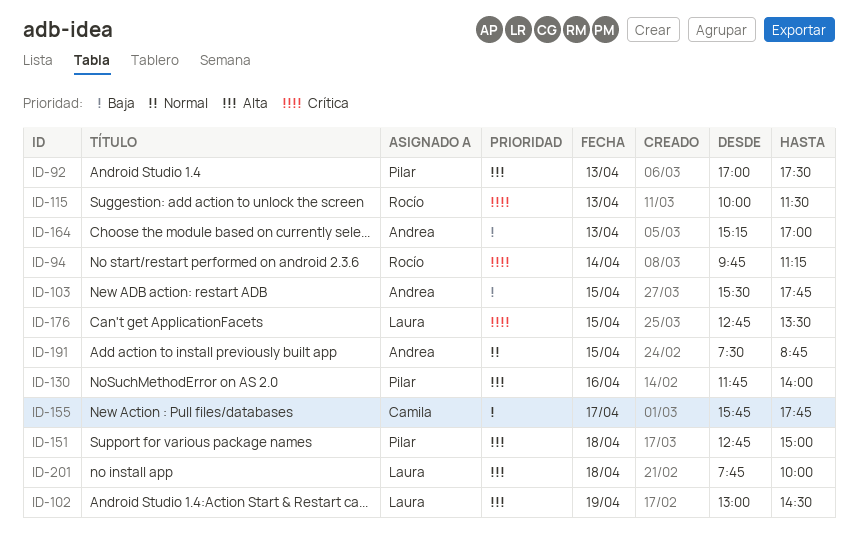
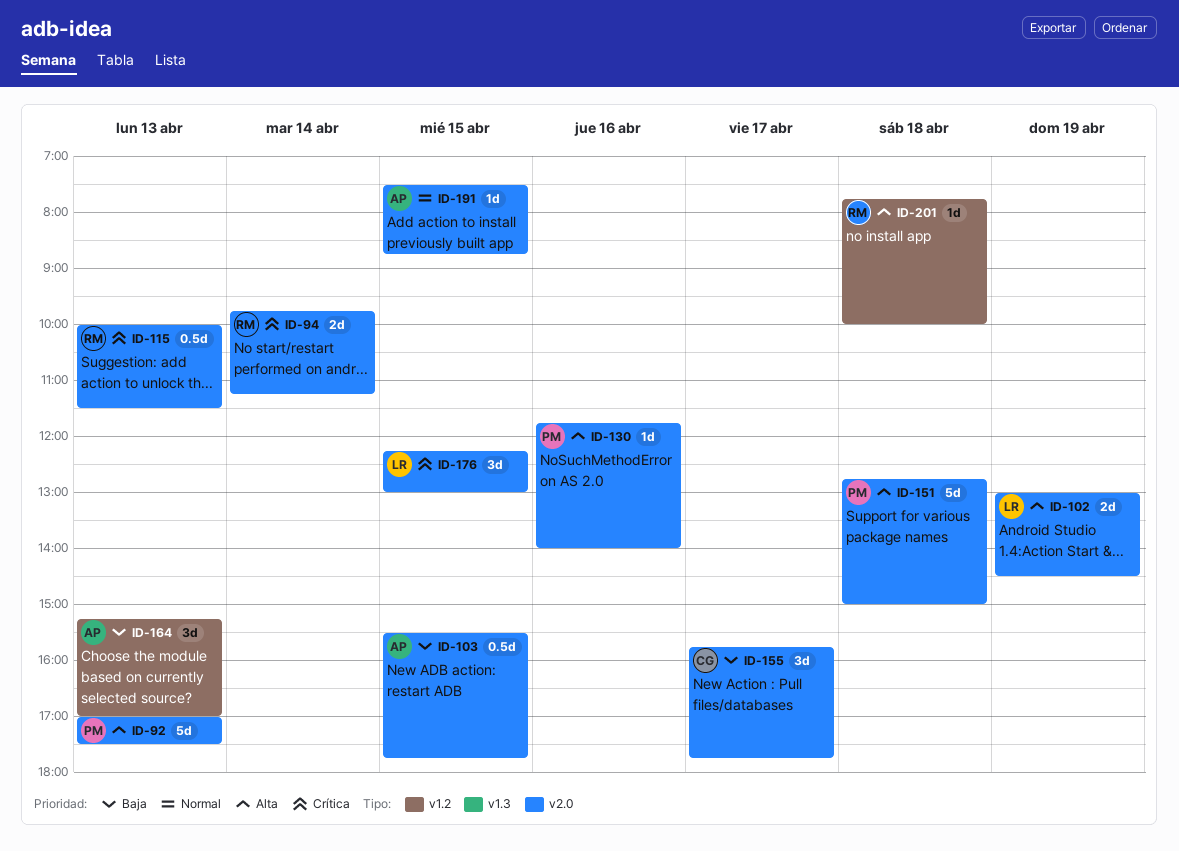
ID-176, begins: 12:45 -> 12:15
ID-176, ends: 13:30 -> 13:00
ID-201, owner: Laura -> Rocío

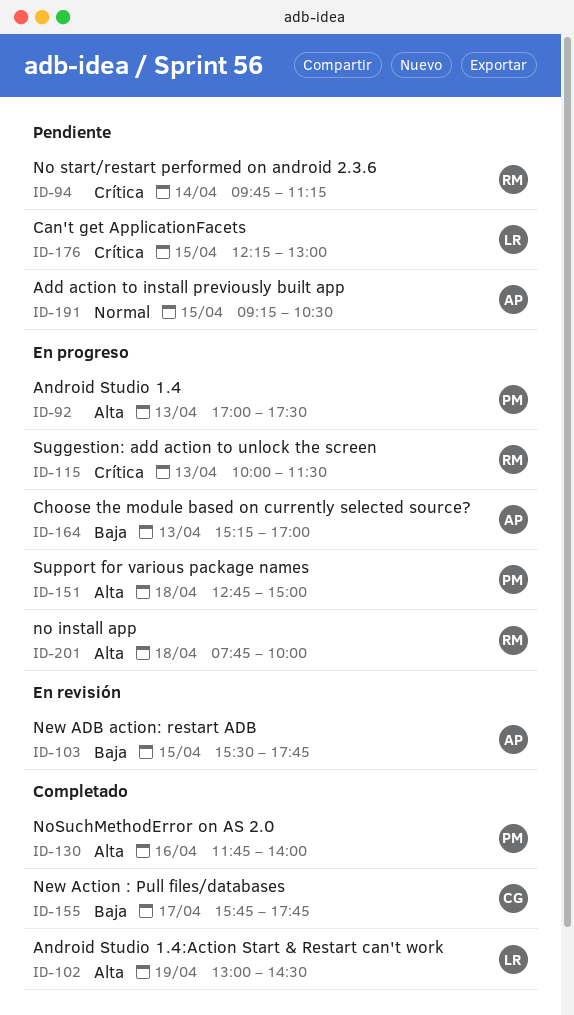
ID-191, begins: 07:30 -> 09:15
ID-191, ends: 08:45 -> 10:30

